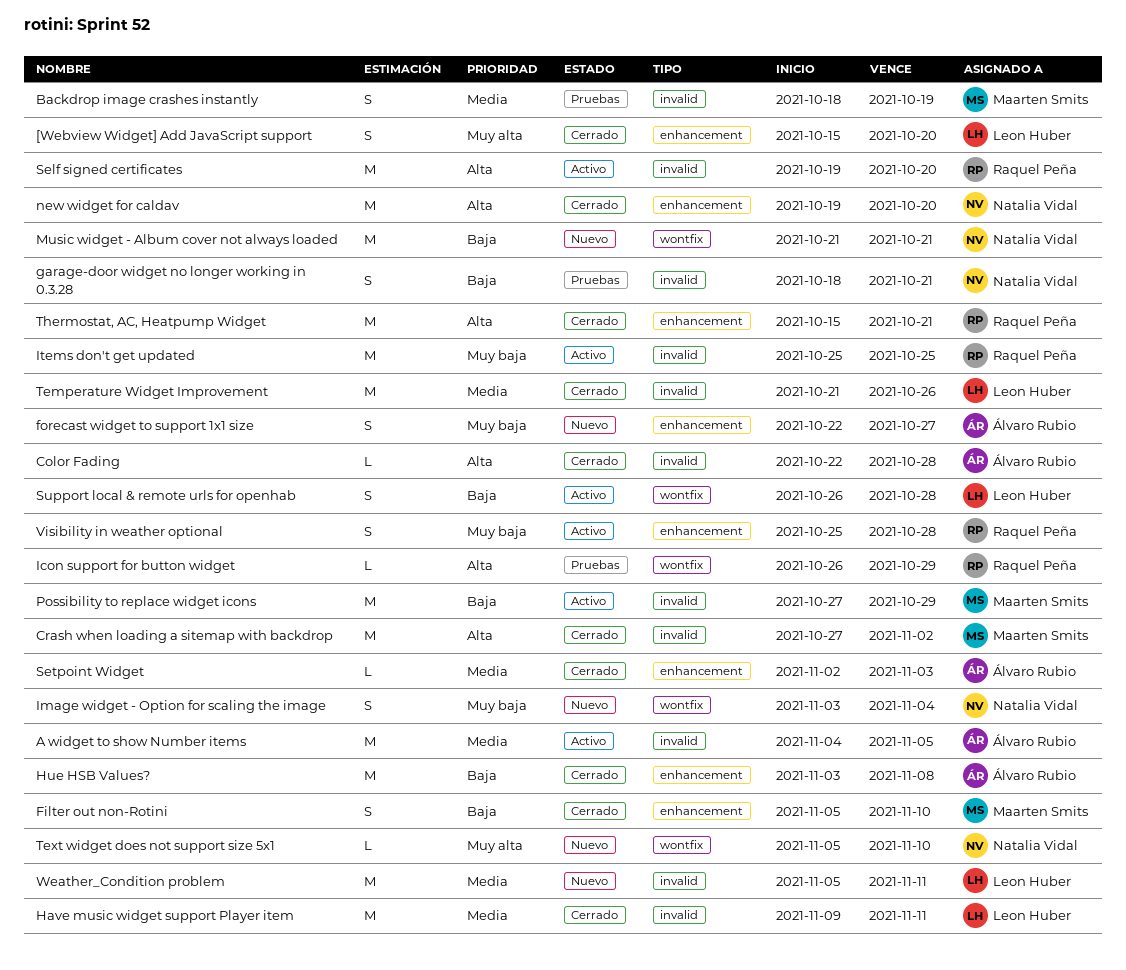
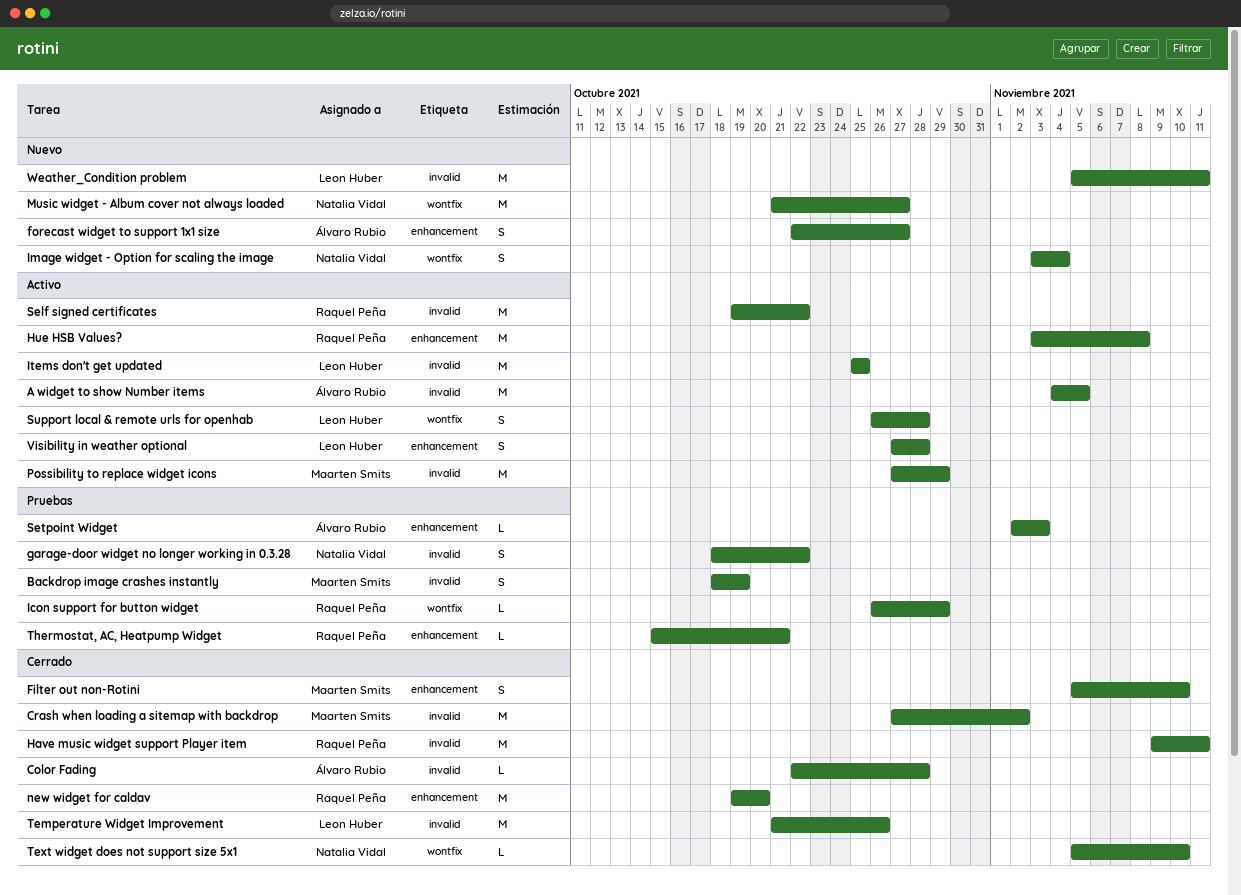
[Webview Widget] Add JavaScript support: present -> none
garage-door widget no longer working in 0.3.28, due: Oct 21 -> Oct 22
Have music widget support Player item, owner: Leon Huber -> Raquel Peña
Hue HSB Values?, status: Cerrado -> Activo
Hue HSB Values?, owner: Álvaro Rubio -> Raquel Peña
Items don't get updated, owner: Raquel Peña -> Leon Huber
Music widget - Album cover not always loaded, due: Oct 21 -> Oct 27
new widget for caldav, owner: Natalia Vidal -> Raquel Peña
Self signed certificates, due: Oct 20 -> Oct 22
Setpoint Widget, status: Cerrado -> Pruebas
Text widget does not support size 5x1, status: Nuevo -> Cerrado
Thermostat, AC, Heatpump Widget, status: Cerrado -> Pruebas
Thermostat, AC, Heatpump Widget, estimate: M -> L
Visibility in weather optional, owner: Raquel Peña -> Leon Huber
Visibility in weather optional, start: Oct 25 -> Oct 27

